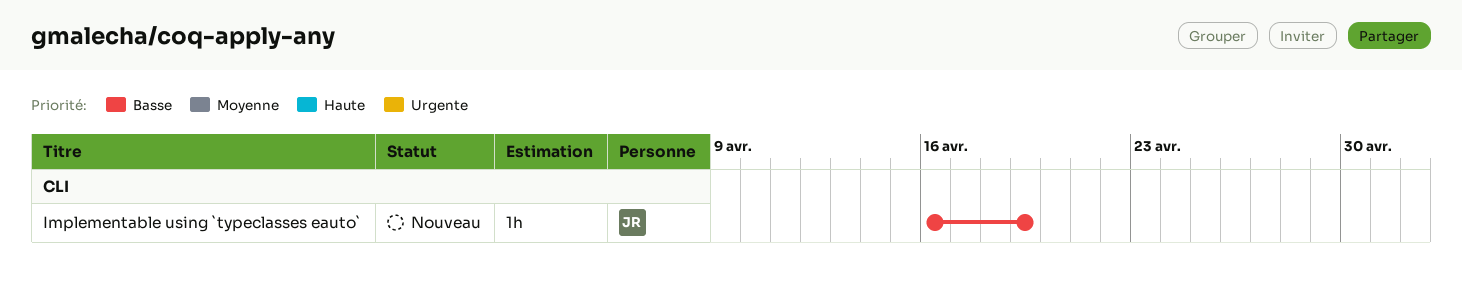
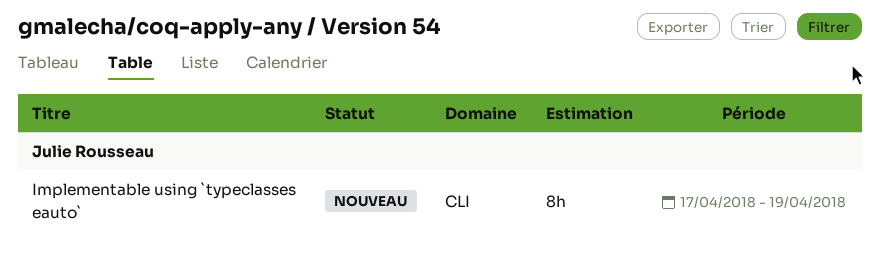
Implementable using `typeclasses eauto`, estimate: 1h -> 8h
Implementable using `typeclasses eauto`, start: Apr 16 -> Apr 17

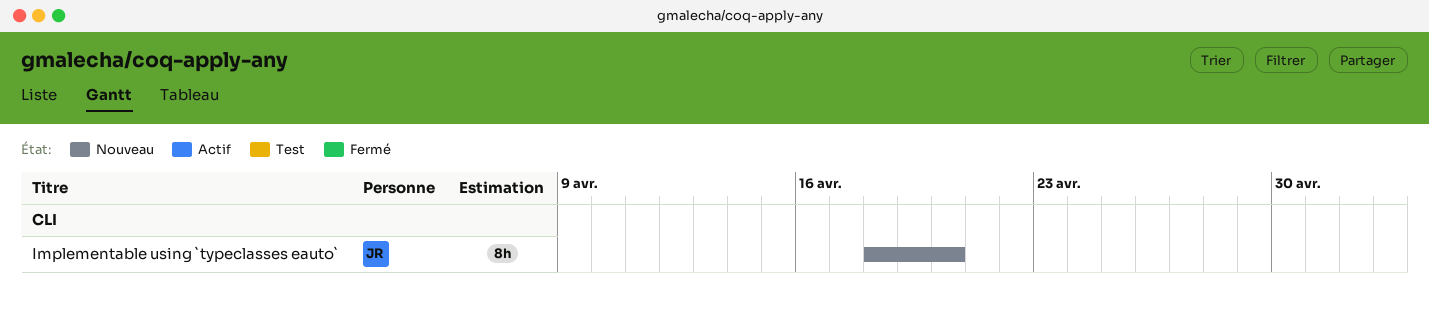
Implementable using `typeclasses eauto`, start: Apr 17 -> Apr 18
Implementable using `typeclasses eauto`, due: Apr 19 -> Apr 20

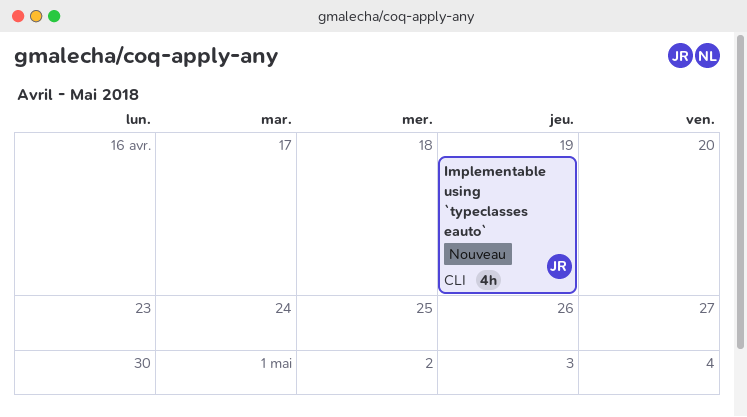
Implementable using `typeclasses eauto`, estimate: 8h -> 4h
Implementable using `typeclasses eauto`, due: Apr 20 -> Apr 19

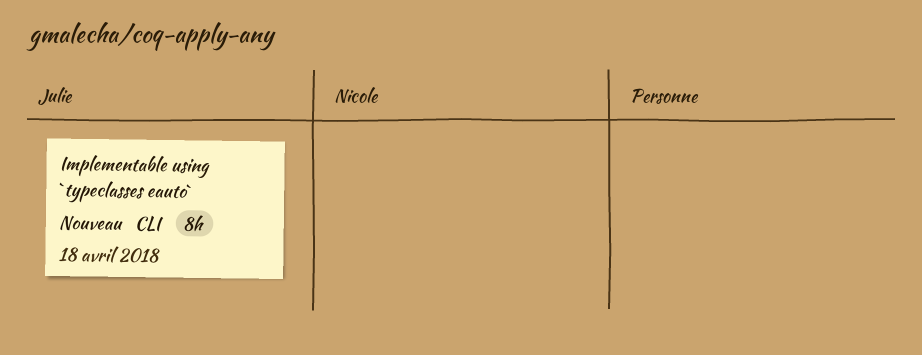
Implementable using `typeclasses eauto`, estimate: 4h -> 8h
Implementable using `typeclasses eauto`, due: Apr 19 -> Apr 18

